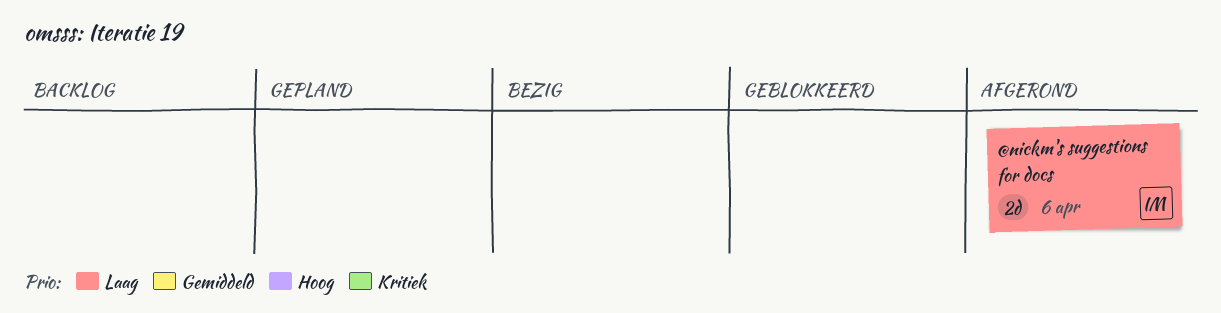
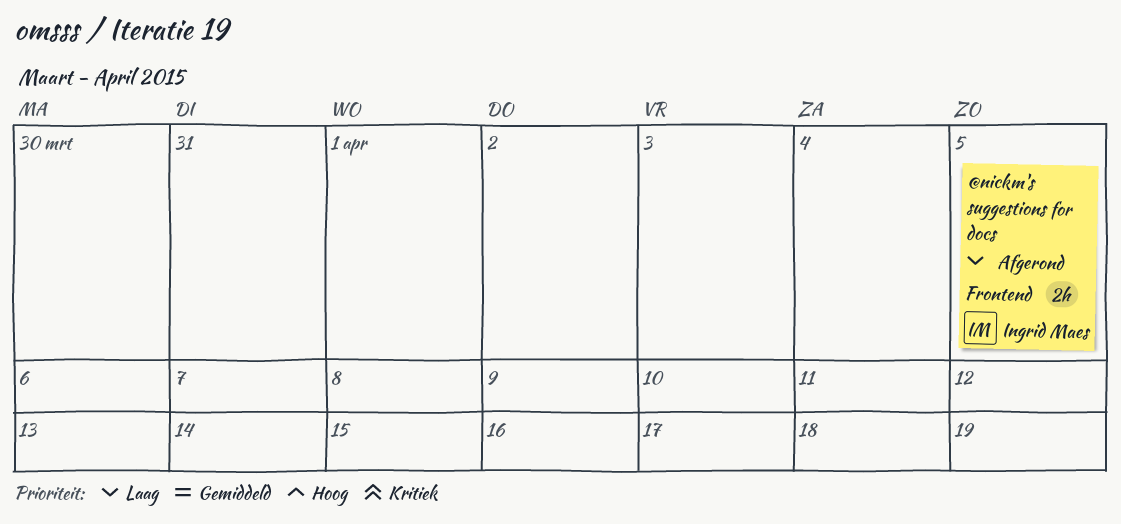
@nickm's suggestions for docs, estimate: 2d -> 2h
@nickm's suggestions for docs, due: Apr 6 -> Apr 5

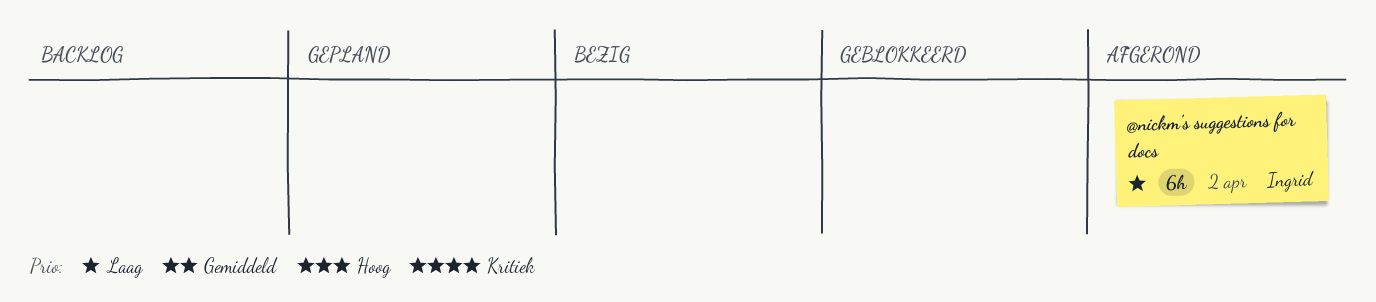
@nickm's suggestions for docs, estimate: 2h -> 6h
@nickm's suggestions for docs, due: Apr 5 -> Apr 2

